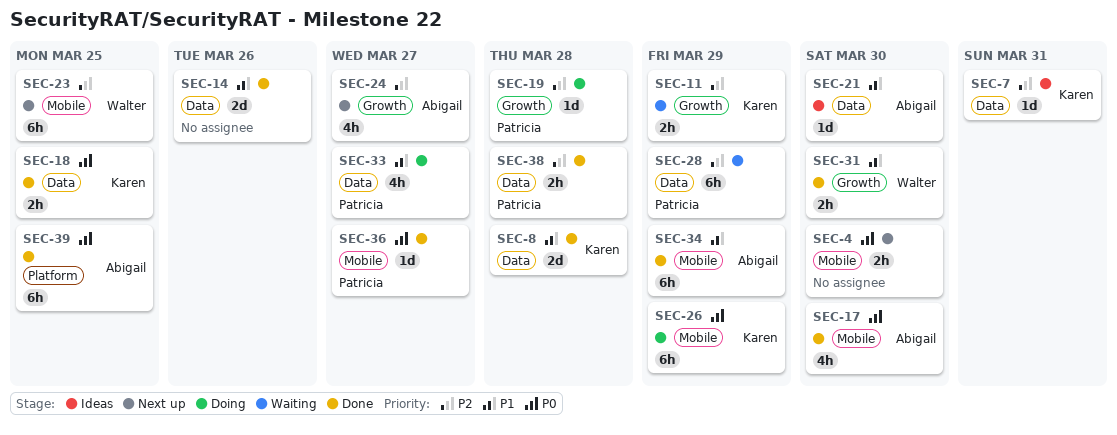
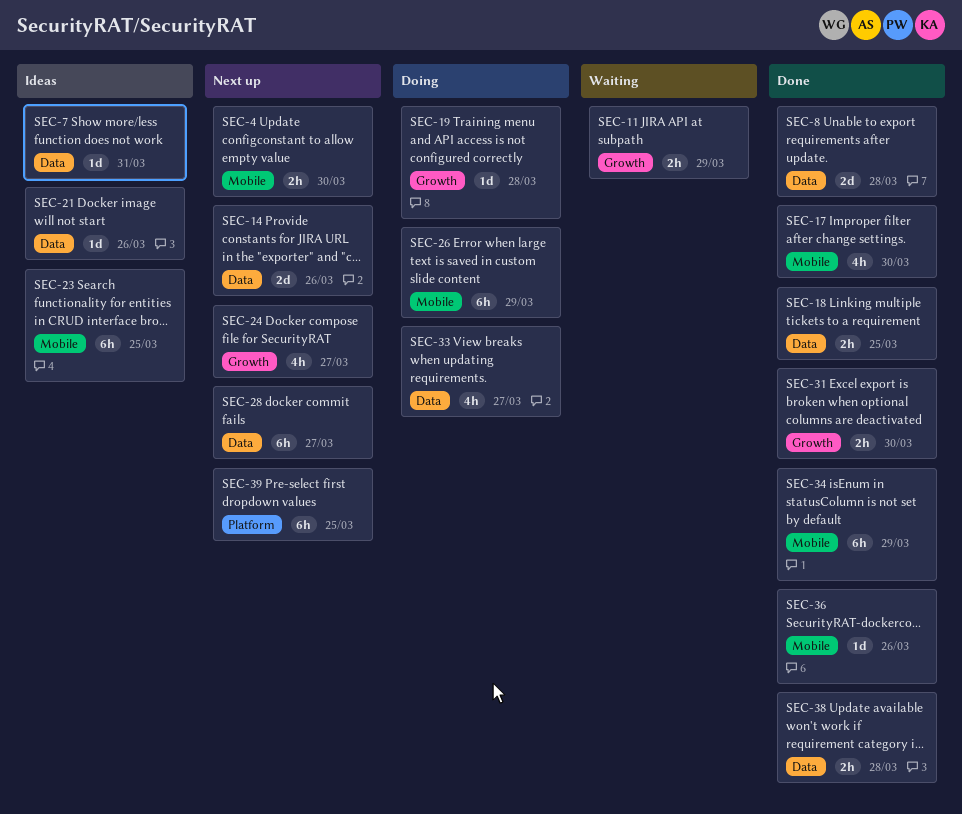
SEC-14, status: Done -> Next up
SEC-21, due: Mar 30 -> Mar 26
SEC-23, status: Next up -> Ideas
SEC-28, status: Waiting -> Next up
SEC-28, due: Mar 29 -> Mar 27
SEC-36, due: Mar 27 -> Mar 26
SEC-39, status: Done -> Next up

